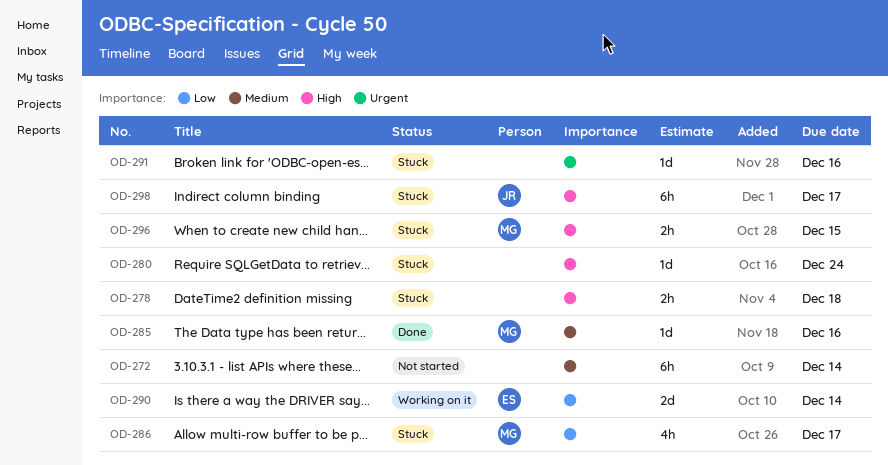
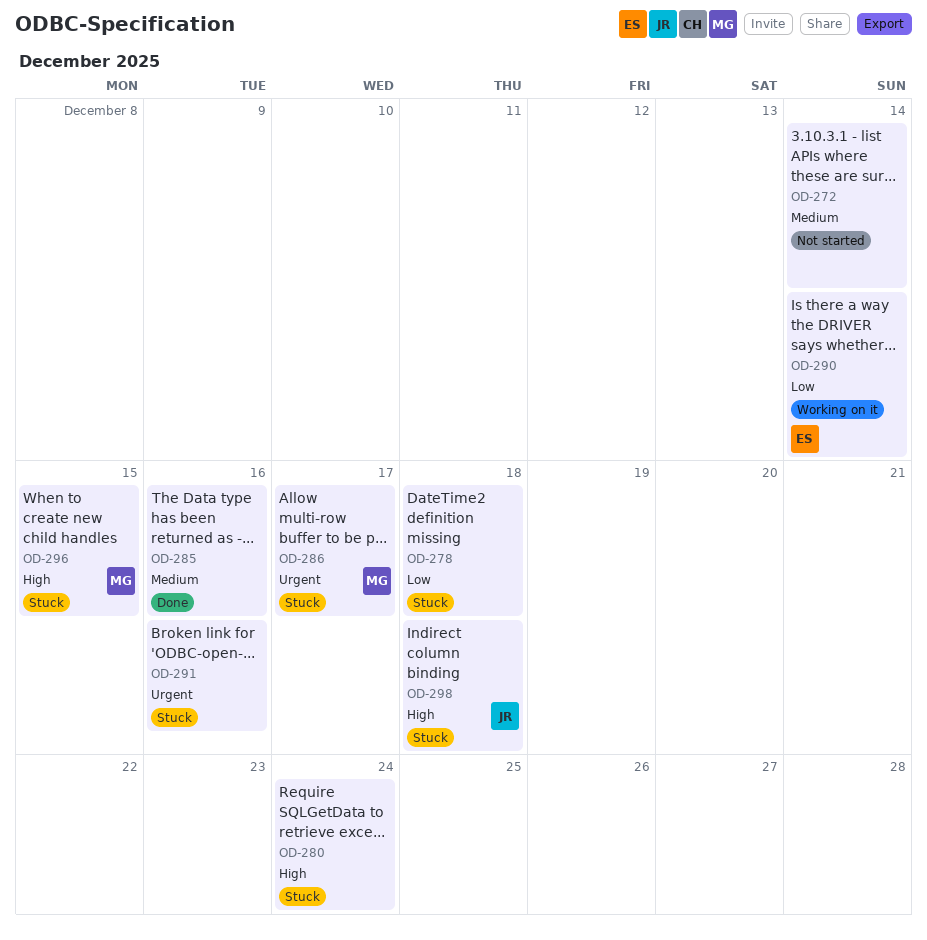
OD-278, priority: High -> Low
OD-285, owner: MG -> none
OD-286, priority: Low -> Urgent
OD-298, due: Dec 17 -> Dec 18

